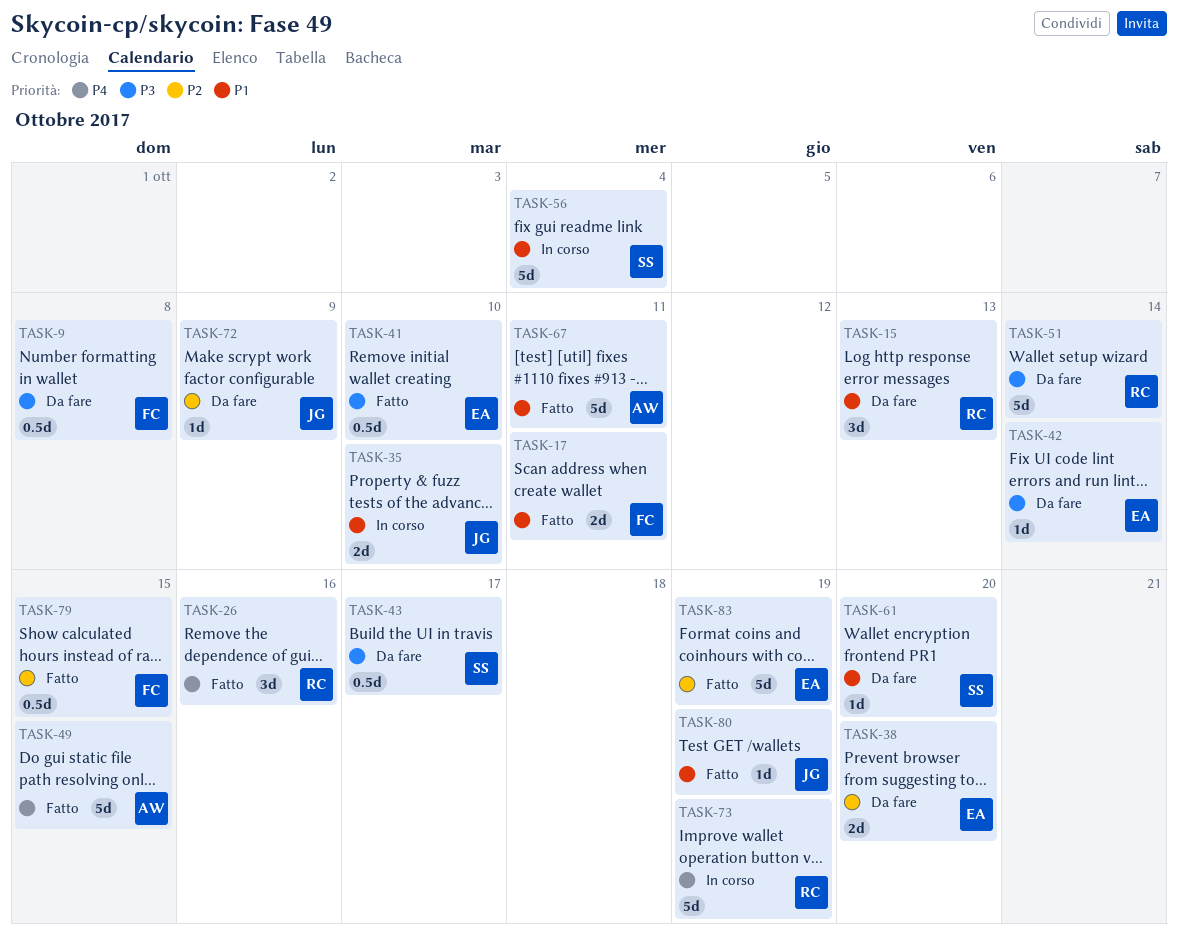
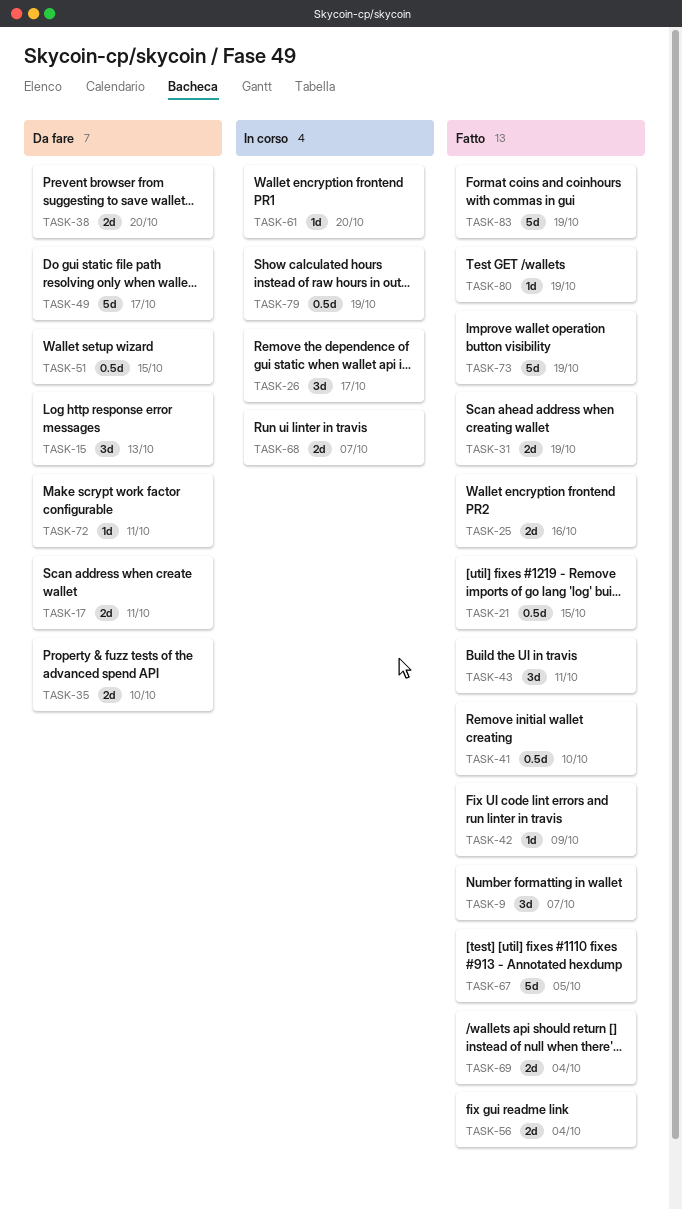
TASK-9, status: Da fare -> Fatto
TASK-9, estimate: 0.5d -> 3d
TASK-9, due: Oct 8 -> Oct 7
TASK-17, status: Fatto -> Da fare
TASK-21: none -> present
TASK-25: none -> present
TASK-26, status: Fatto -> In corso
TASK-26, due: Oct 16 -> Oct 17
TASK-31: none -> present
TASK-35, status: In corso -> Da fare
TASK-42, status: Da fare -> Fatto
TASK-42, due: Oct 14 -> Oct 9
TASK-43, status: Da fare -> Fatto
TASK-43, estimate: 0.5d -> 3d
TASK-43, due: Oct 17 -> Oct 11
TASK-49, status: Fatto -> Da fare
TASK-49, due: Oct 15 -> Oct 17
TASK-51, estimate: 5d -> 0.5d
TASK-51, due: Oct 14 -> Oct 15
TASK-56, status: In corso -> Fatto
TASK-56, estimate: 5d -> 2d
TASK-61, status: Da fare -> In corso
TASK-67, due: Oct 11 -> Oct 5
TASK-68: none -> present
TASK-69: none -> present
TASK-72, due: Oct 9 -> Oct 11
TASK-73, status: In corso -> Fatto
TASK-79, status: Fatto -> In corso
TASK-79, due: Oct 15 -> Oct 19

